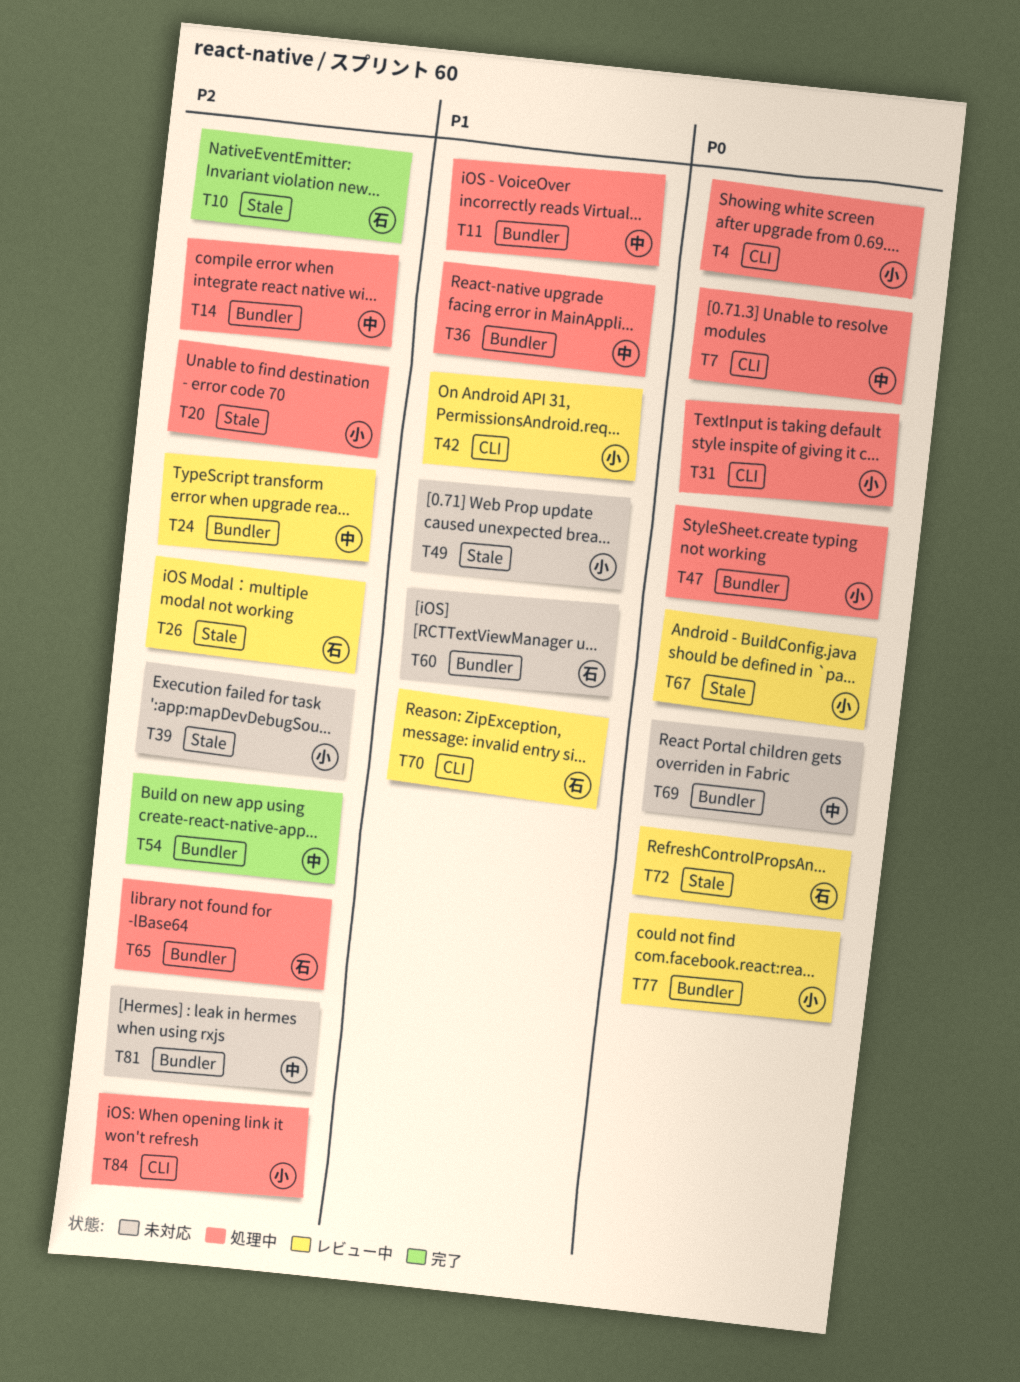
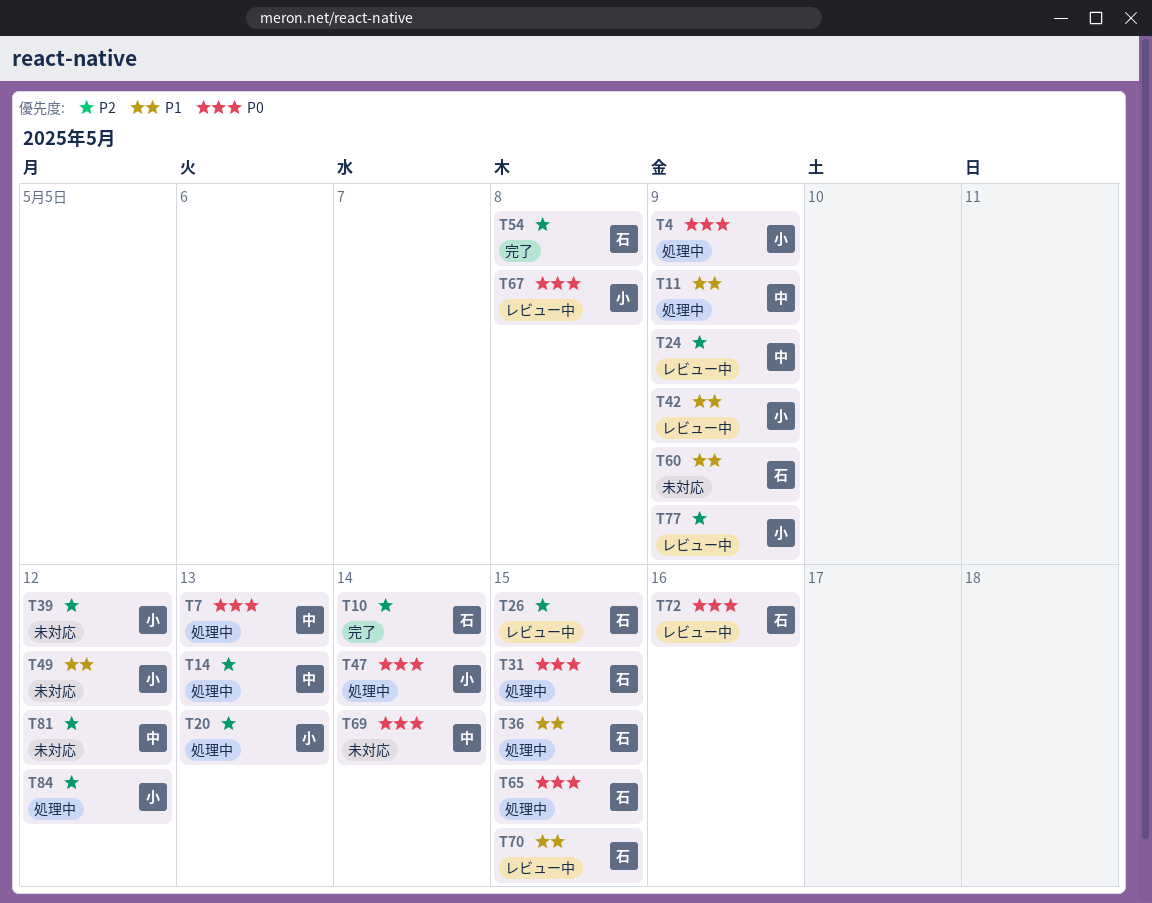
T31, owner: 小 -> 石
T36, owner: 中 -> 石
T54, owner: 中 -> 石
T65, priority: P2 -> P0
T77, priority: P0 -> P2

